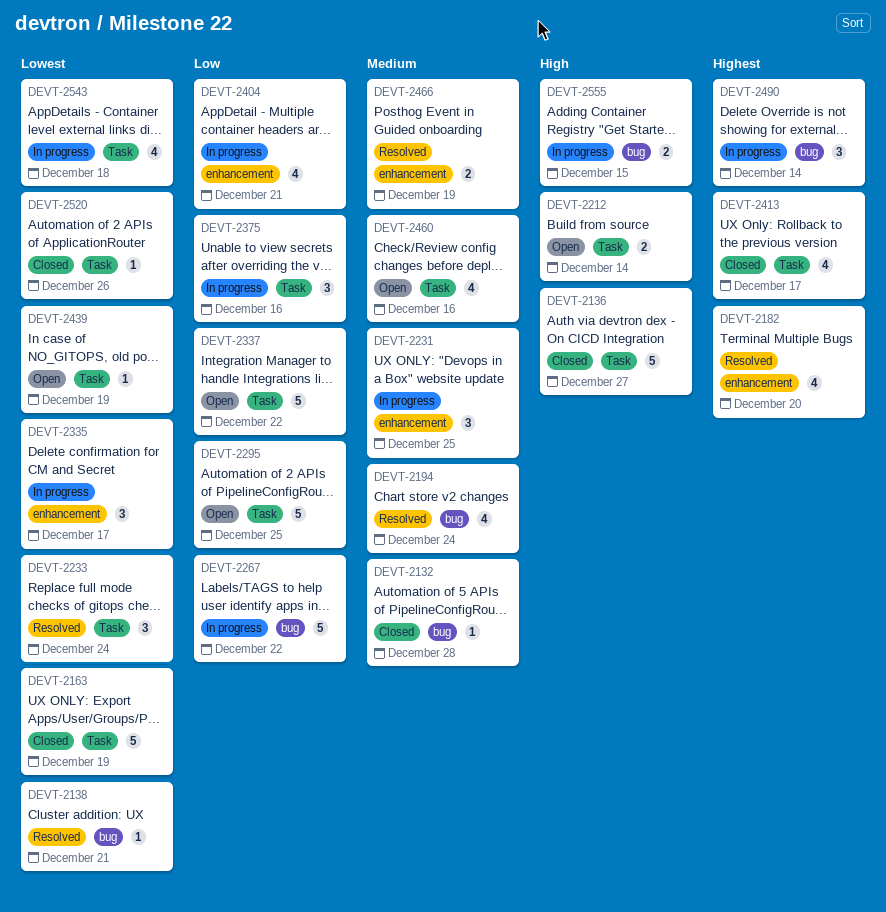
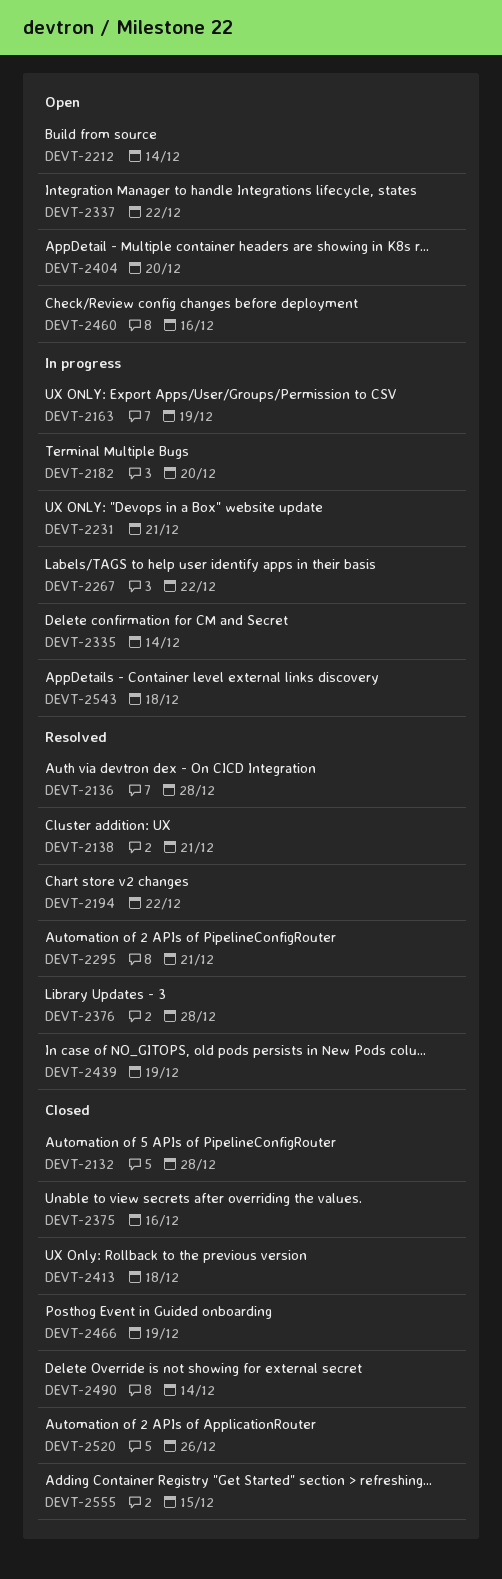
DEVT-2136, status: Closed -> Resolved
DEVT-2136, due: Dec 27 -> Dec 28
DEVT-2163, status: Closed -> In progress
DEVT-2182, status: Resolved -> In progress
DEVT-2194, due: Dec 24 -> Dec 22
DEVT-2231, due: Dec 25 -> Dec 21
DEVT-2233: present -> none
DEVT-2295, status: Open -> Resolved
DEVT-2295, due: Dec 25 -> Dec 21
DEVT-2335, due: Dec 17 -> Dec 14
DEVT-2375, status: In progress -> Closed
DEVT-2376: none -> present
DEVT-2404, status: In progress -> Open
DEVT-2404, due: Dec 21 -> Dec 20
DEVT-2413, due: Dec 17 -> Dec 18
DEVT-2439, status: Open -> Resolved
DEVT-2466, status: Resolved -> Closed
DEVT-2490, status: In progress -> Closed
DEVT-2555, status: In progress -> Closed

